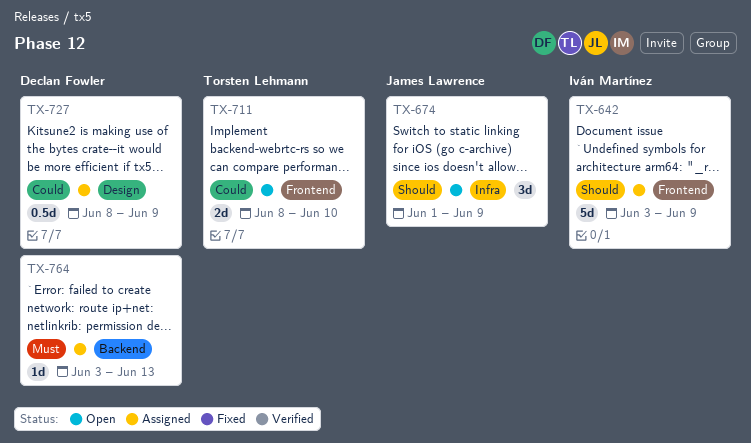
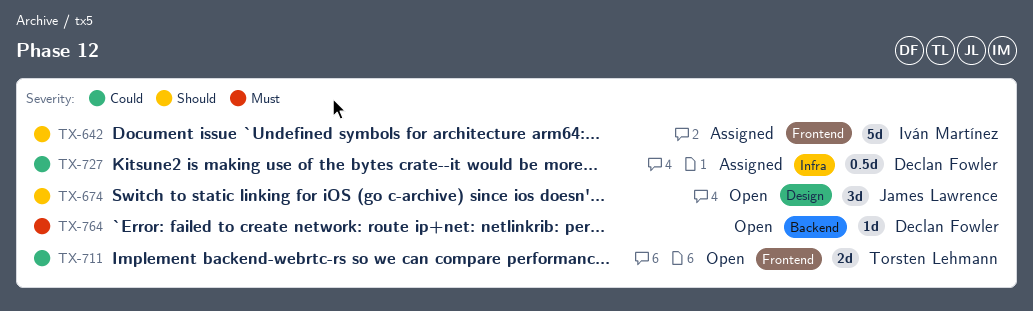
TX-674, label: Infra -> Design
TX-727, label: Design -> Infra
TX-764, status: Assigned -> Open

